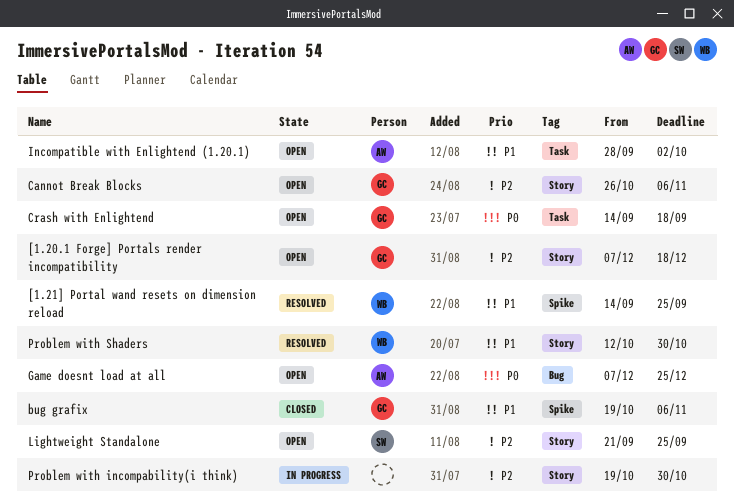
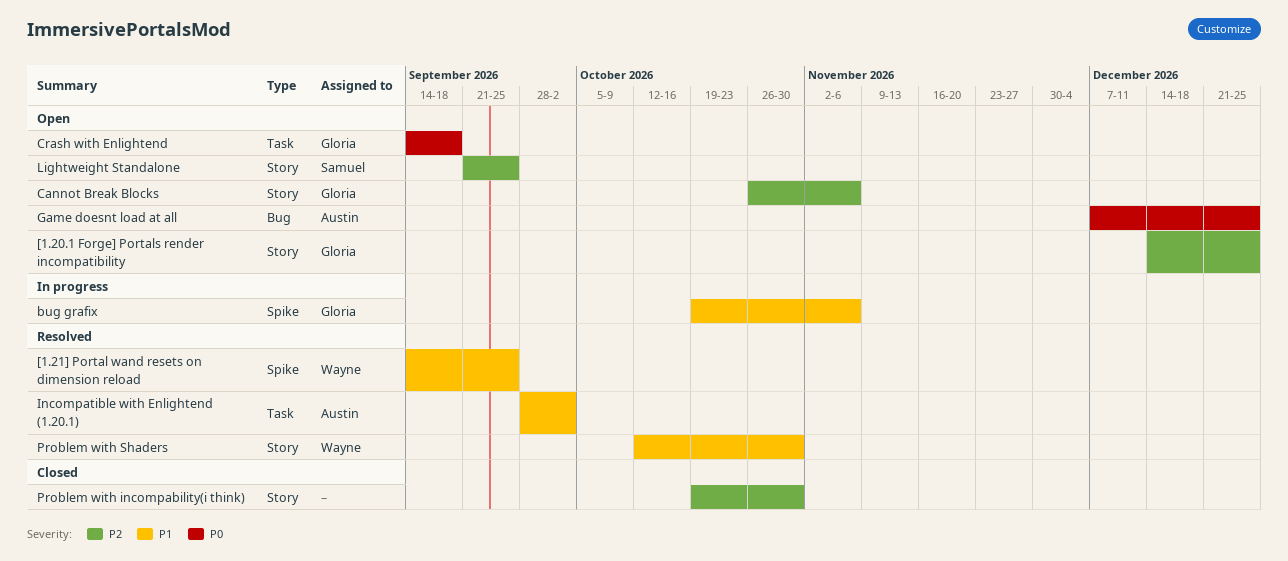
[1.20.1 Forge] Portals render incompatibility, start: Dec 7 -> Dec 14
[1.20.1 Forge] Portals render incompatibility, due: Dec 18 -> Dec 25
bug grafix, status: Closed -> In progress
Incompatible with Enlightend (1.20.1), status: Open -> Resolved
Problem with incompability(i think), status: In progress -> Closed

